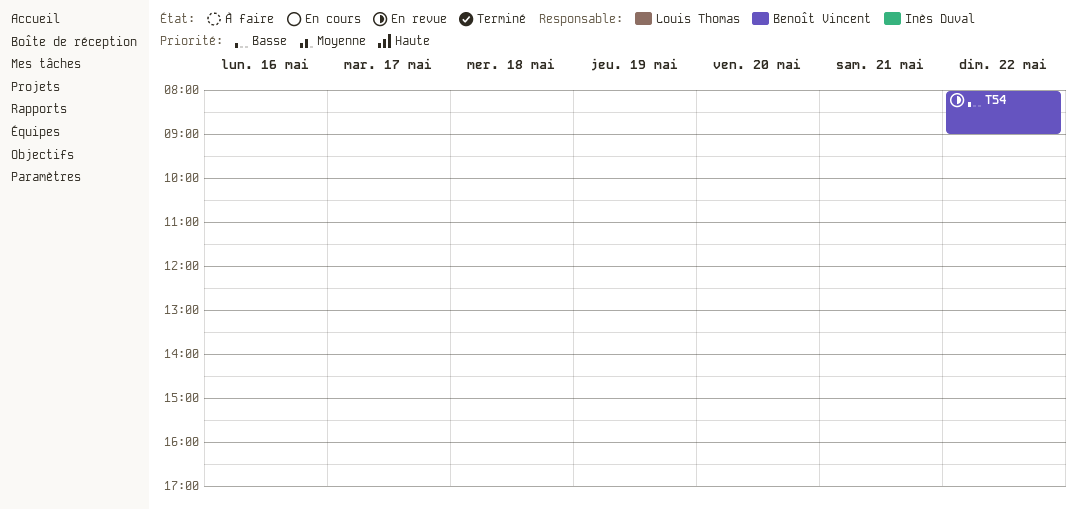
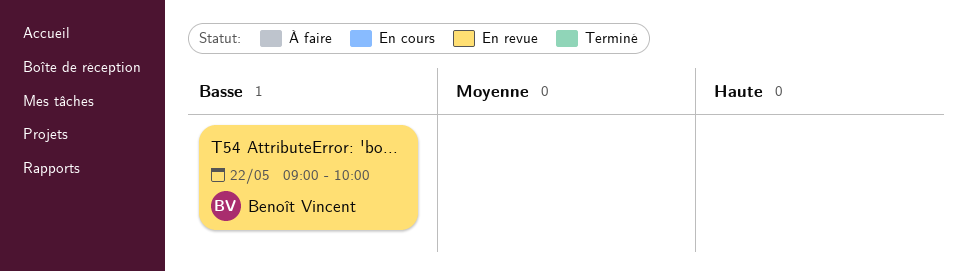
T54, begins: 08:00 -> 09:00
T54, ends: 09:00 -> 10:00

